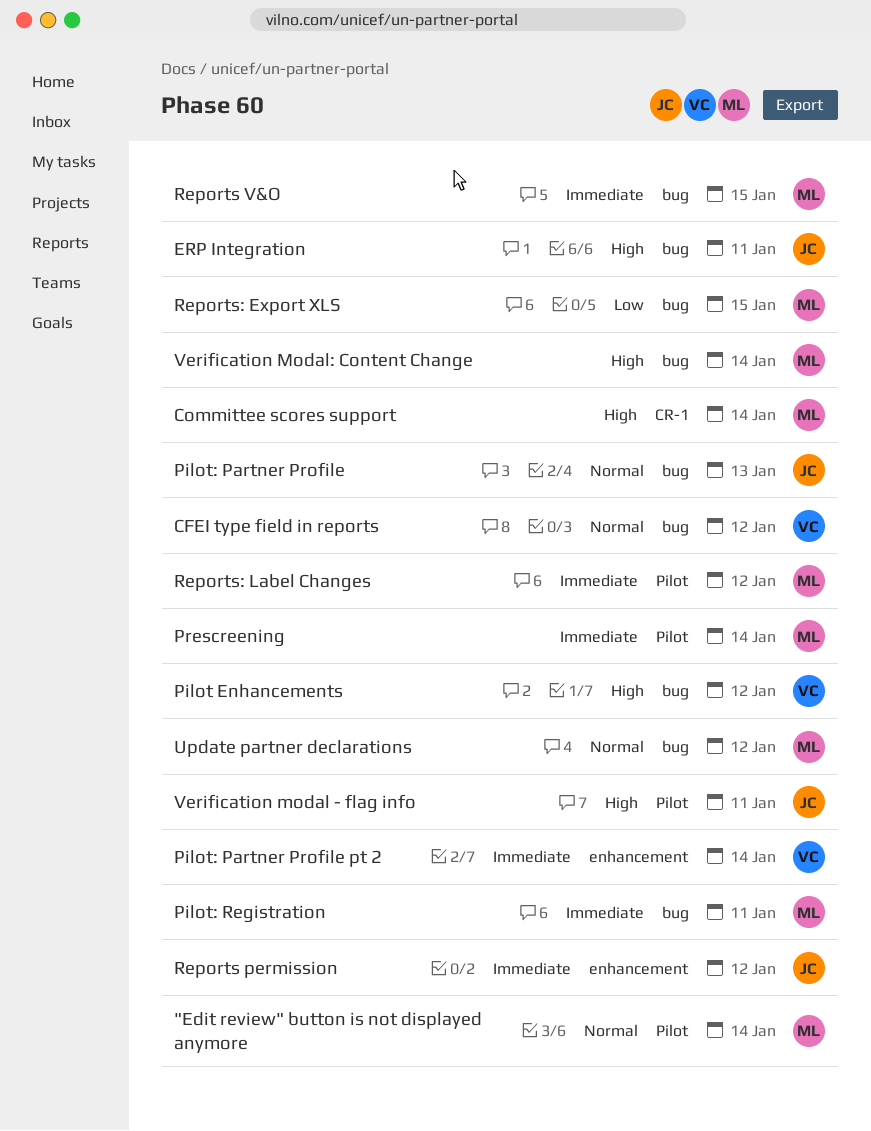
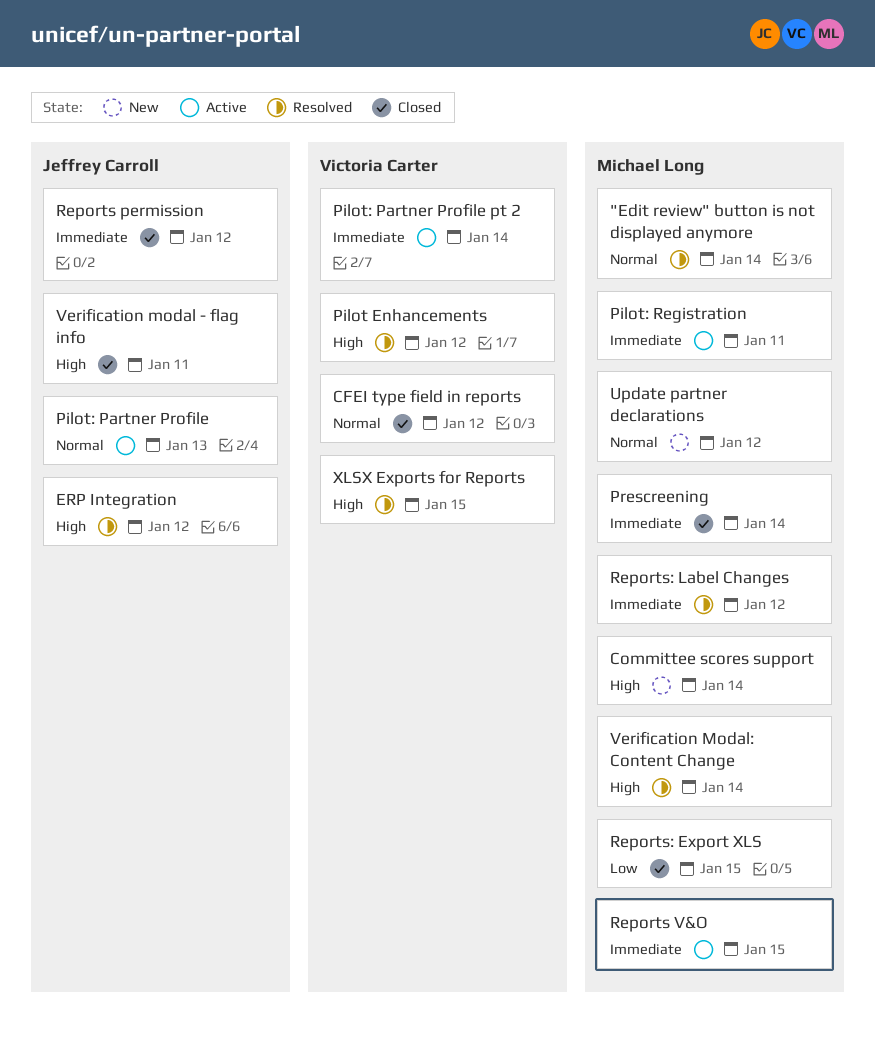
ERP Integration, due: Jan 11 -> Jan 12
XLSX Exports for Reports: none -> present

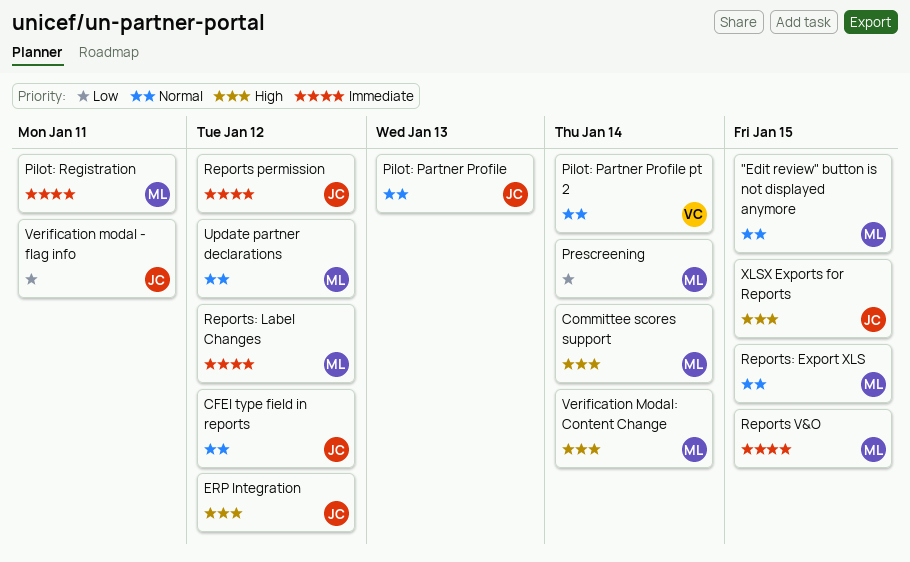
"Edit review" button is not displayed anymore, due: Jan 14 -> Jan 15
CFEI type field in reports, owner: Victoria Carter -> Jeffrey Carroll
Pilot Enhancements: present -> none
Pilot: Partner Profile pt 2, priority: Immediate -> Normal
Prescreening, priority: Immediate -> Low
Reports: Export XLS, priority: Low -> Normal
Verification modal - flag info, priority: High -> Low
XLSX Exports for Reports, owner: Victoria Carter -> Jeffrey Carroll

